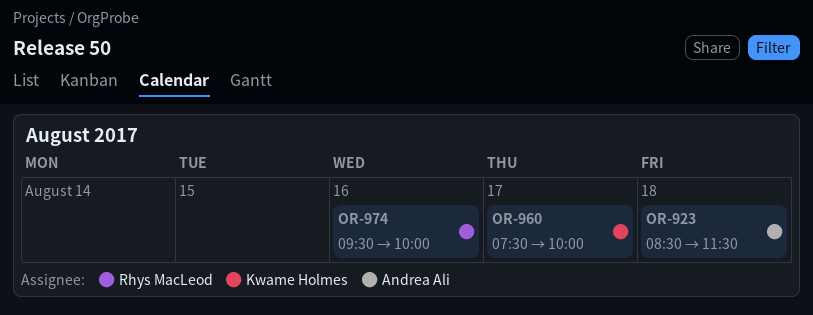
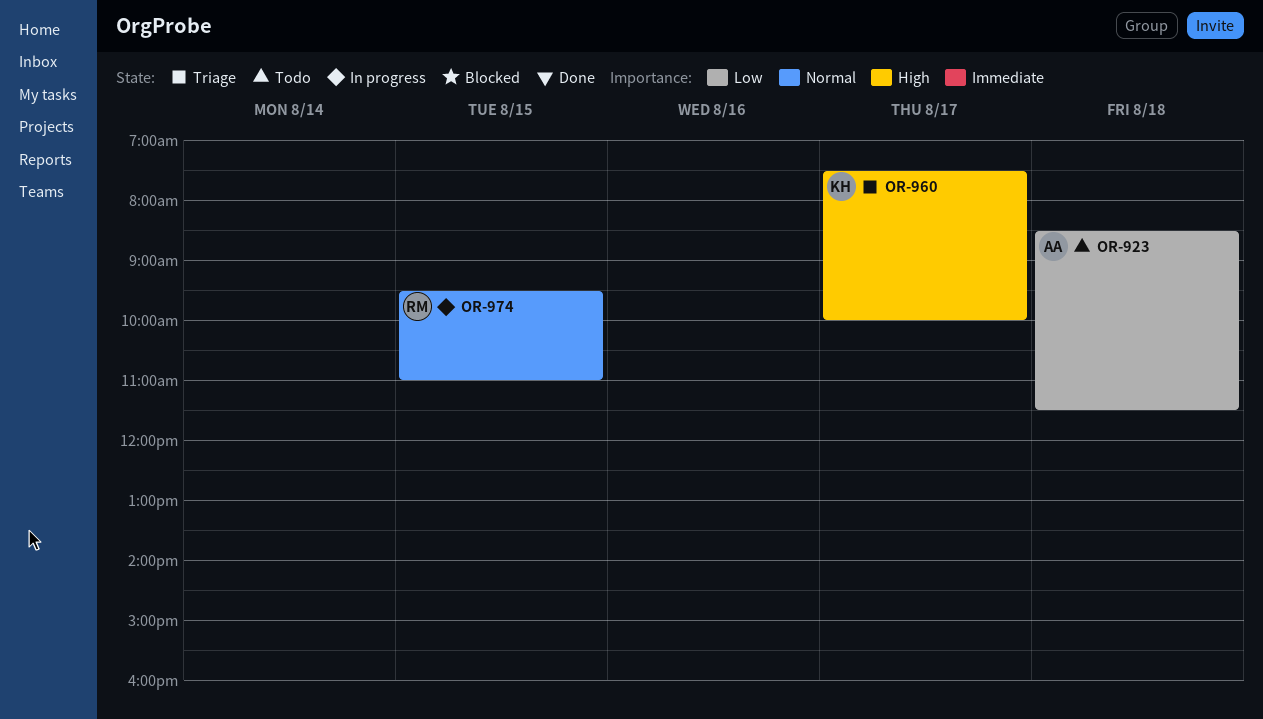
OR-974, day: Aug 16 -> Aug 15
OR-974, ends: 10:00 -> 11:00

